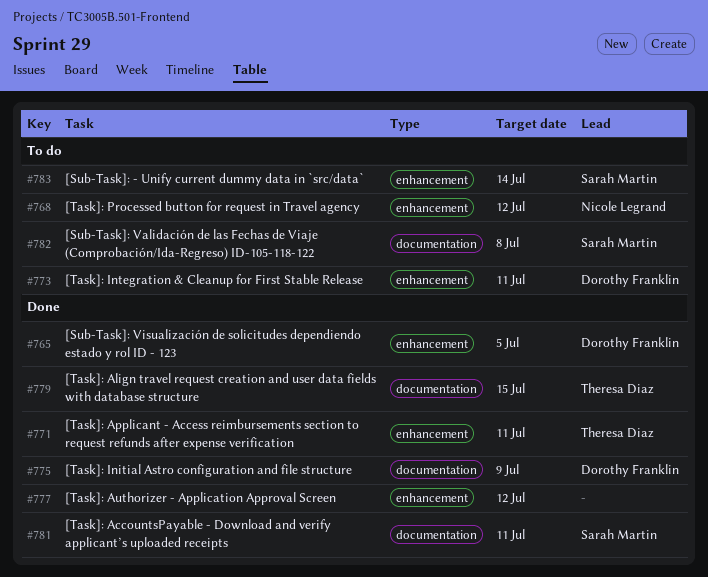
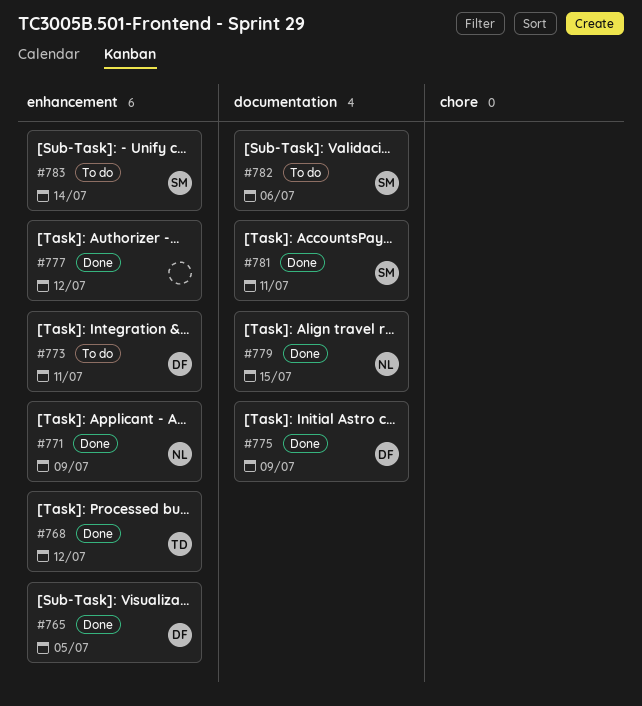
#768, status: To do -> Done
#768, owner: Nicole Legrand -> Theresa Diaz
#771, owner: Theresa Diaz -> Nicole Legrand
#771, due: Jul 11 -> Jul 9
#779, owner: Theresa Diaz -> Nicole Legrand
#782, due: Jul 8 -> Jul 6

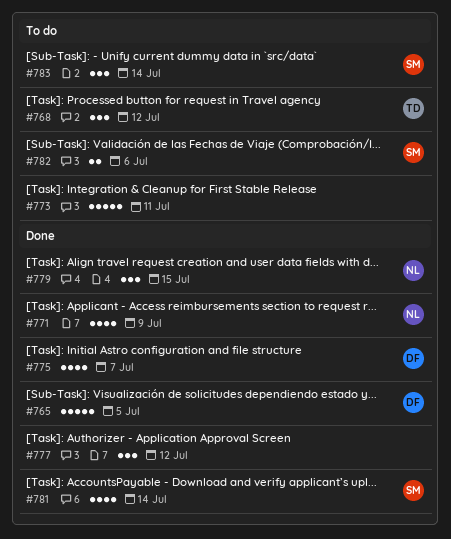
#768, status: Done -> To do
#773, owner: DF -> none
#775, due: Jul 9 -> Jul 7
#781, due: Jul 11 -> Jul 14

